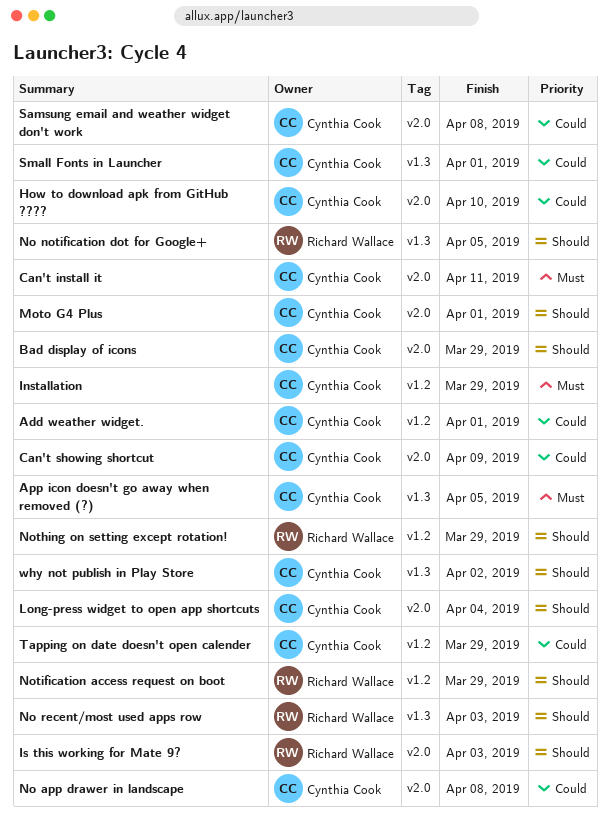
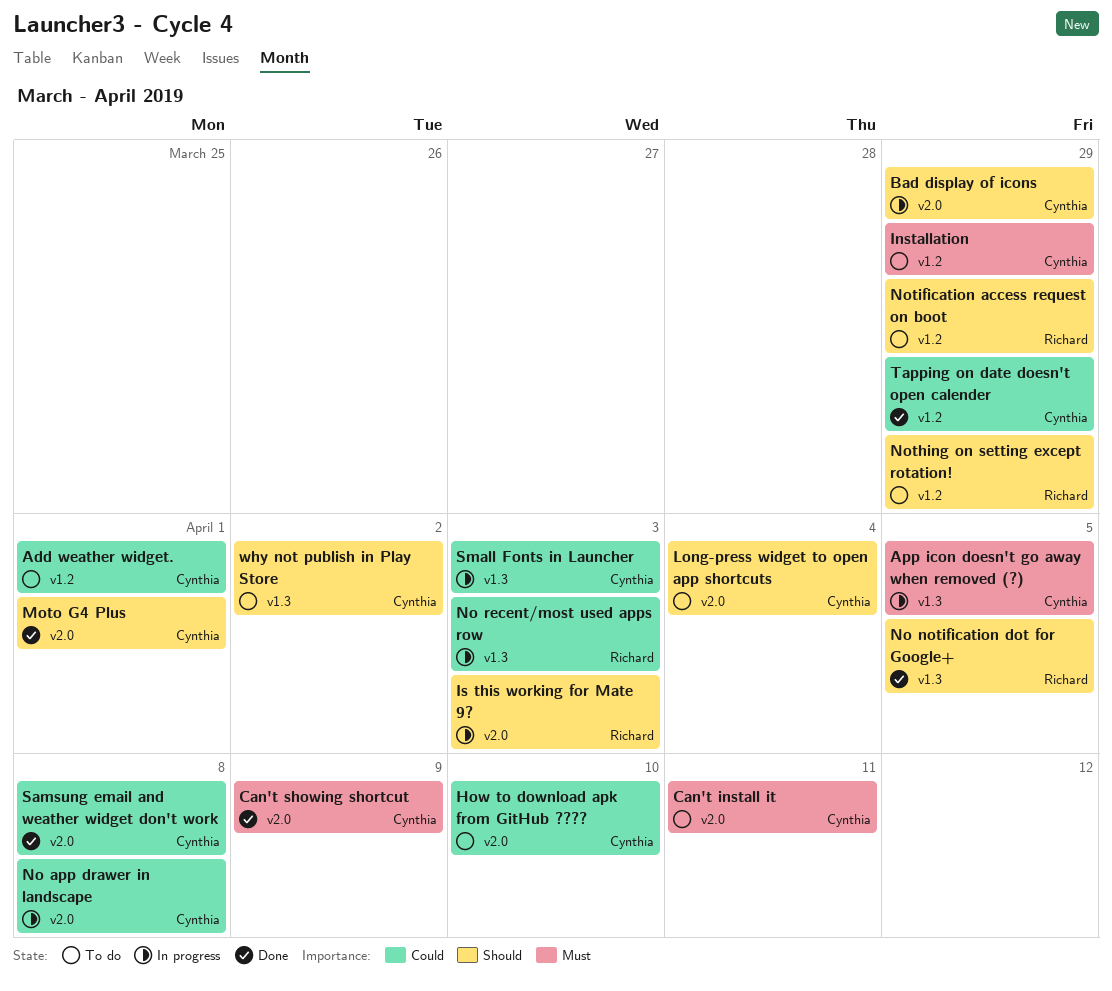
Can't showing shortcut, priority: Could -> Must
No recent/most used apps row, priority: Should -> Could
Small Fonts in Launcher, due: Apr 1 -> Apr 3

